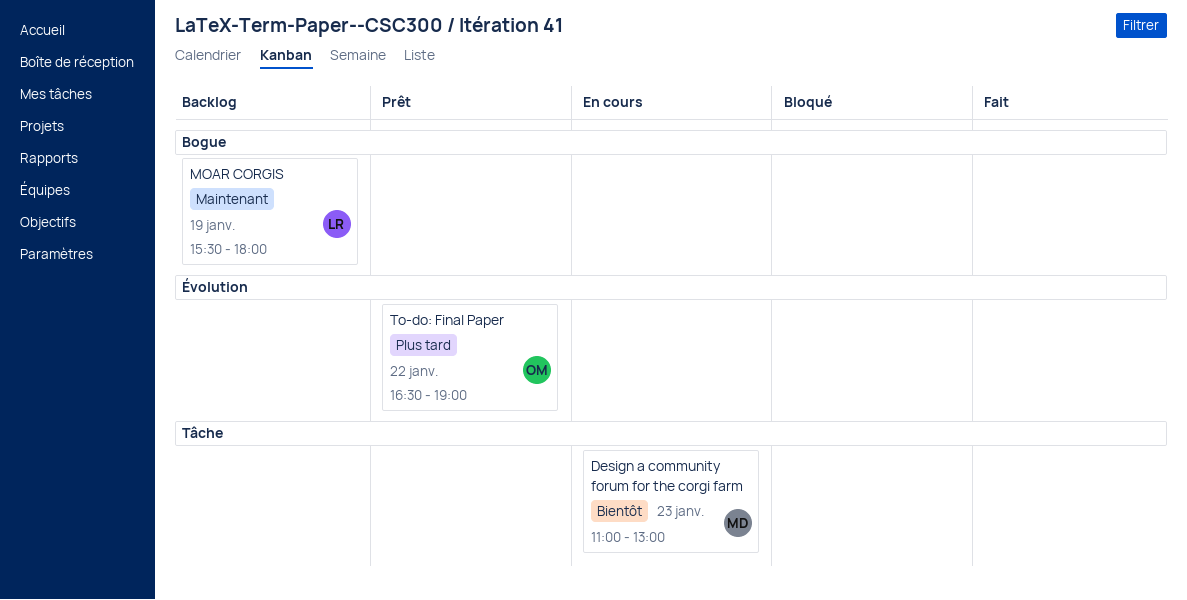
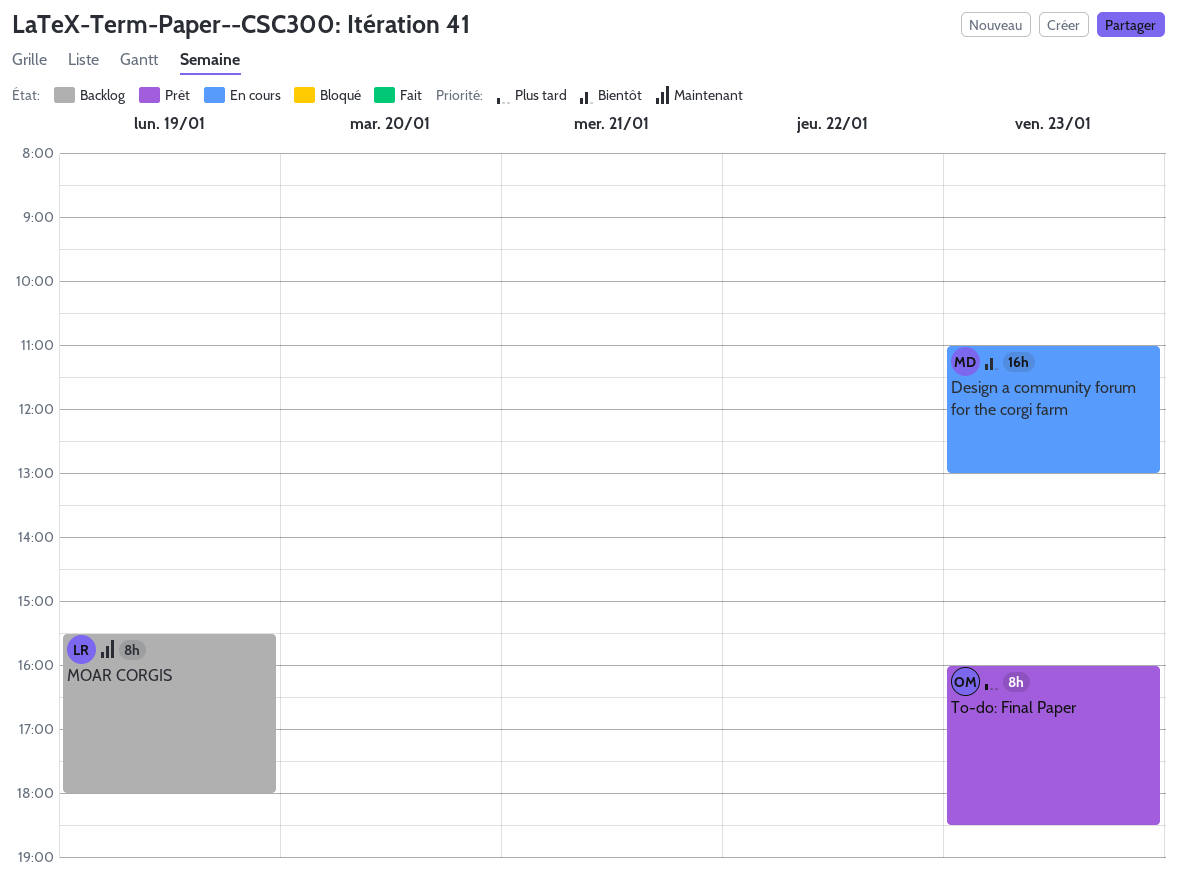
To-do: Final Paper, day: Jan 22 -> Jan 23
To-do: Final Paper, begins: 16:30 -> 16:00
To-do: Final Paper, ends: 19:00 -> 18:30

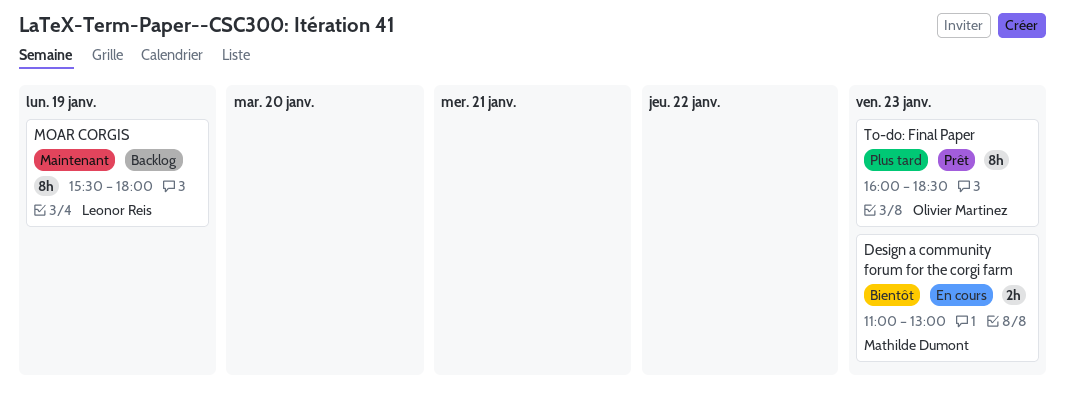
Design a community forum for the corgi farm, estimate: 16h -> 2h

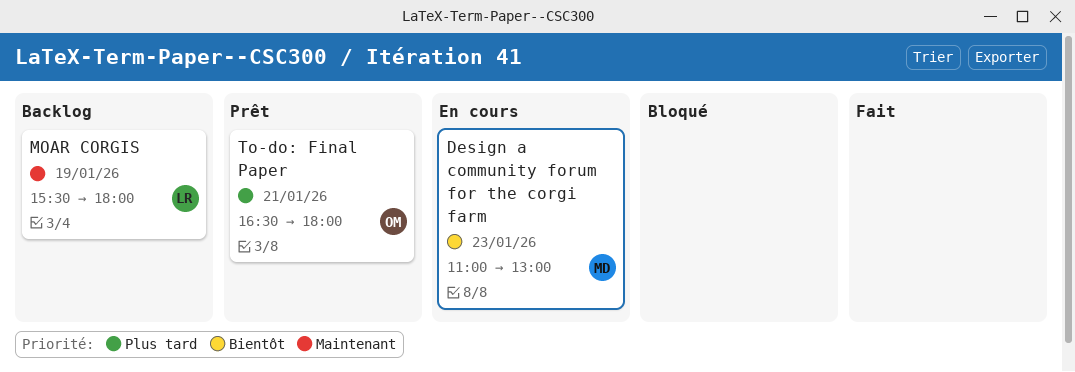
To-do: Final Paper, day: Jan 23 -> Jan 21
To-do: Final Paper, begins: 16:00 -> 16:30
To-do: Final Paper, ends: 18:30 -> 18:00

